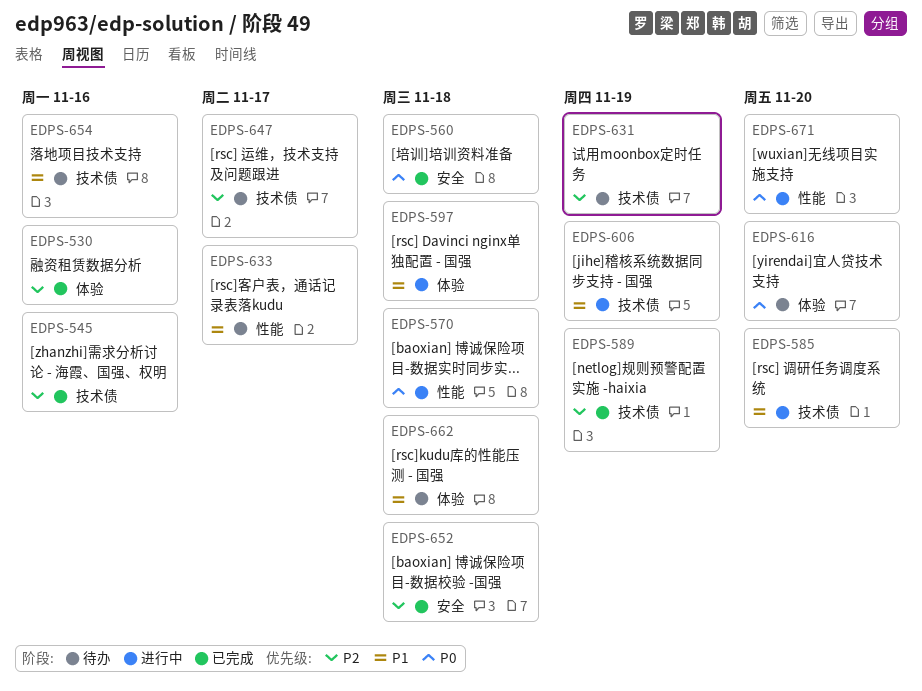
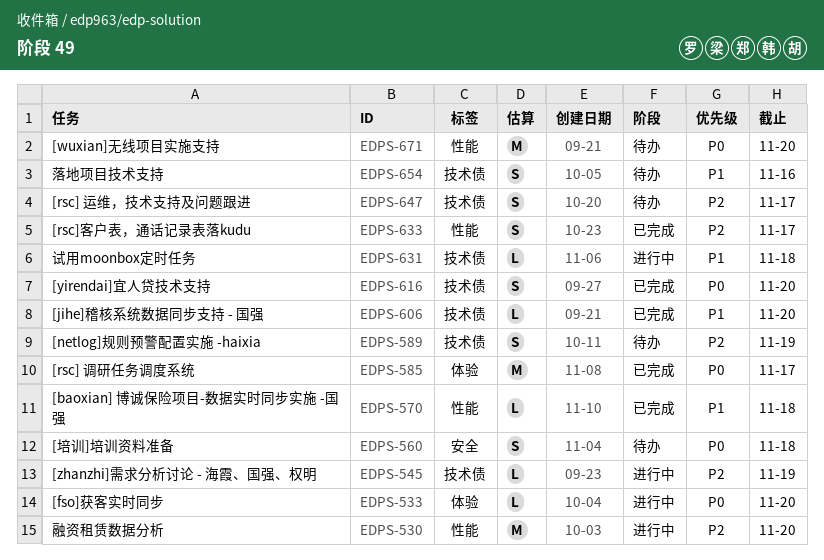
EDPS-530, status: 已完成 -> 进行中
EDPS-530, label: 体验 -> 性能
EDPS-530, due: Nov 16 -> Nov 20
EDPS-533: none -> present
EDPS-545, status: 已完成 -> 进行中
EDPS-545, due: Nov 16 -> Nov 19
EDPS-560, status: 已完成 -> 待办
EDPS-570, status: 进行中 -> 已完成
EDPS-570, priority: P0 -> P1
EDPS-585, status: 进行中 -> 已完成
EDPS-585, priority: P1 -> P0
EDPS-585, label: 技术债 -> 体验
EDPS-585, due: Nov 20 -> Nov 17
EDPS-589, status: 已完成 -> 待办
EDPS-597: present -> none
EDPS-606, status: 进行中 -> 已完成
EDPS-606, due: Nov 19 -> Nov 20
EDPS-616, status: 待办 -> 已完成
EDPS-616, label: 体验 -> 技术债
EDPS-631, status: 待办 -> 进行中
EDPS-631, priority: P2 -> P1
EDPS-631, due: Nov 19 -> Nov 18
EDPS-633, status: 待办 -> 已完成
EDPS-633, priority: P1 -> P2
EDPS-652: present -> none
EDPS-662: present -> none
EDPS-671, status: 进行中 -> 待办

